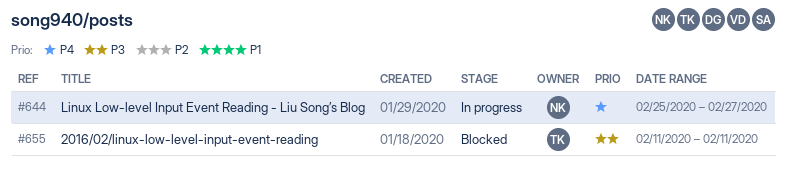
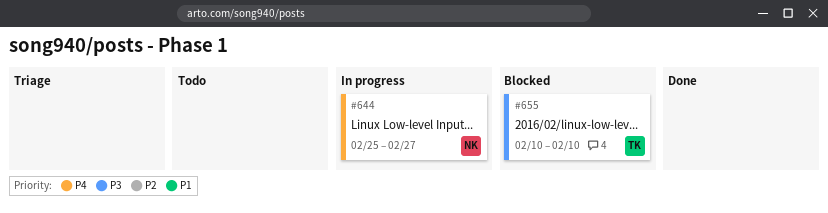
#655, start: Feb 11 -> Feb 10
#655, due: Feb 11 -> Feb 10

